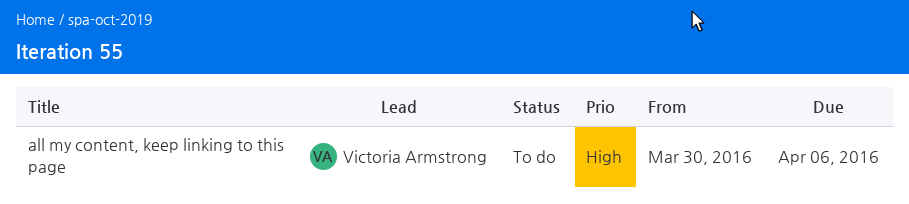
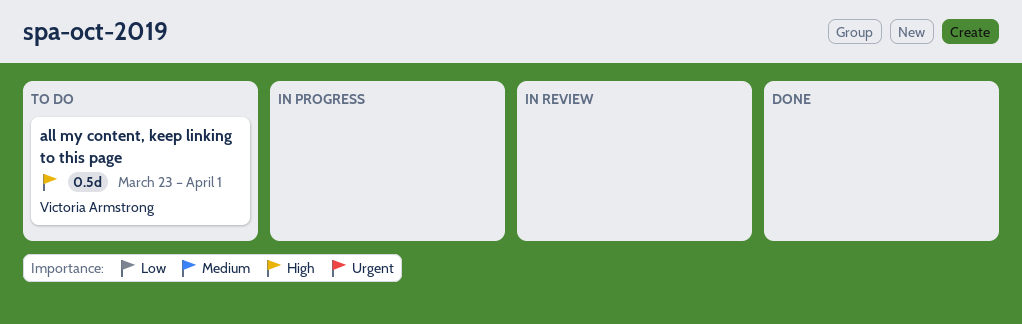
all my content, keep linking to this page, start: Mar 30 -> Mar 23
all my content, keep linking to this page, due: Apr 6 -> Apr 1

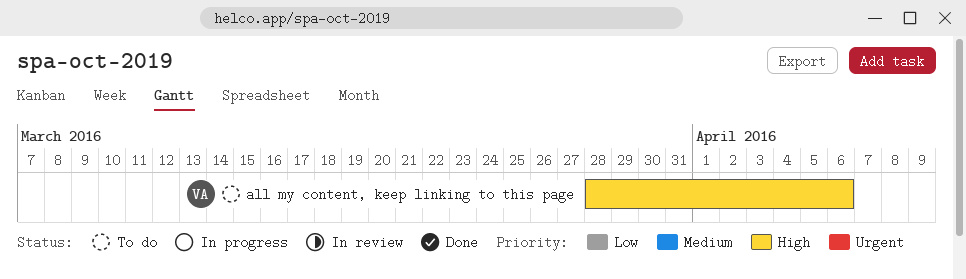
all my content, keep linking to this page, start: Mar 23 -> Mar 28
all my content, keep linking to this page, due: Apr 1 -> Apr 6

